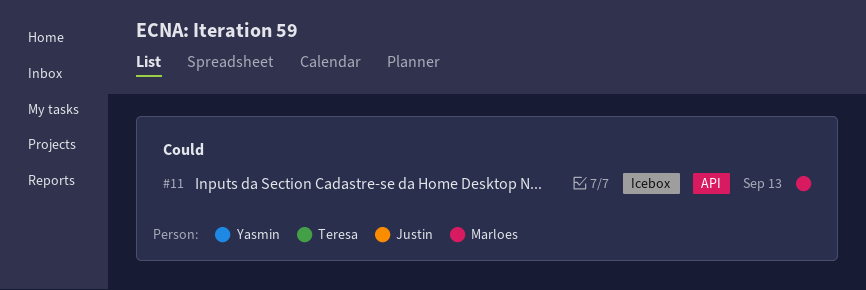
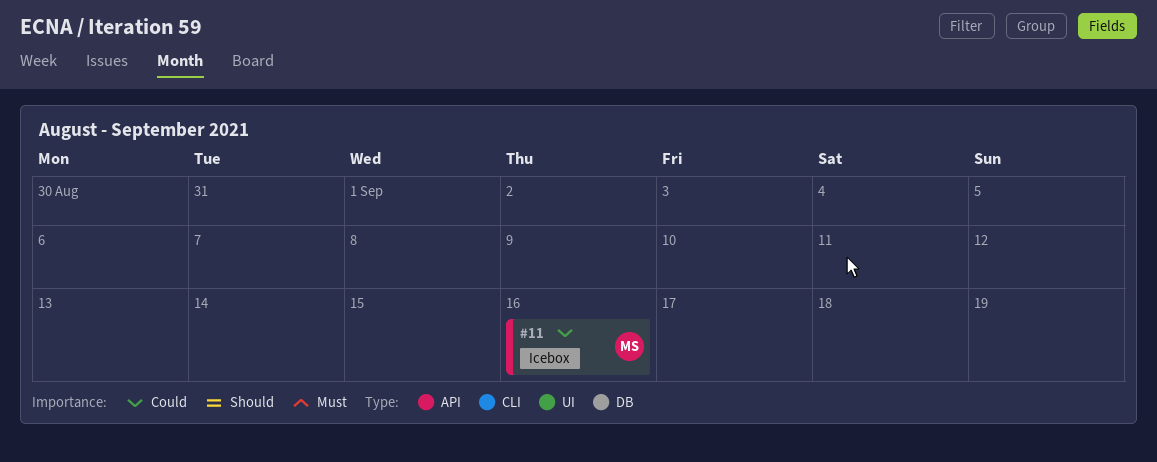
#11, due: Sep 13 -> Sep 16

